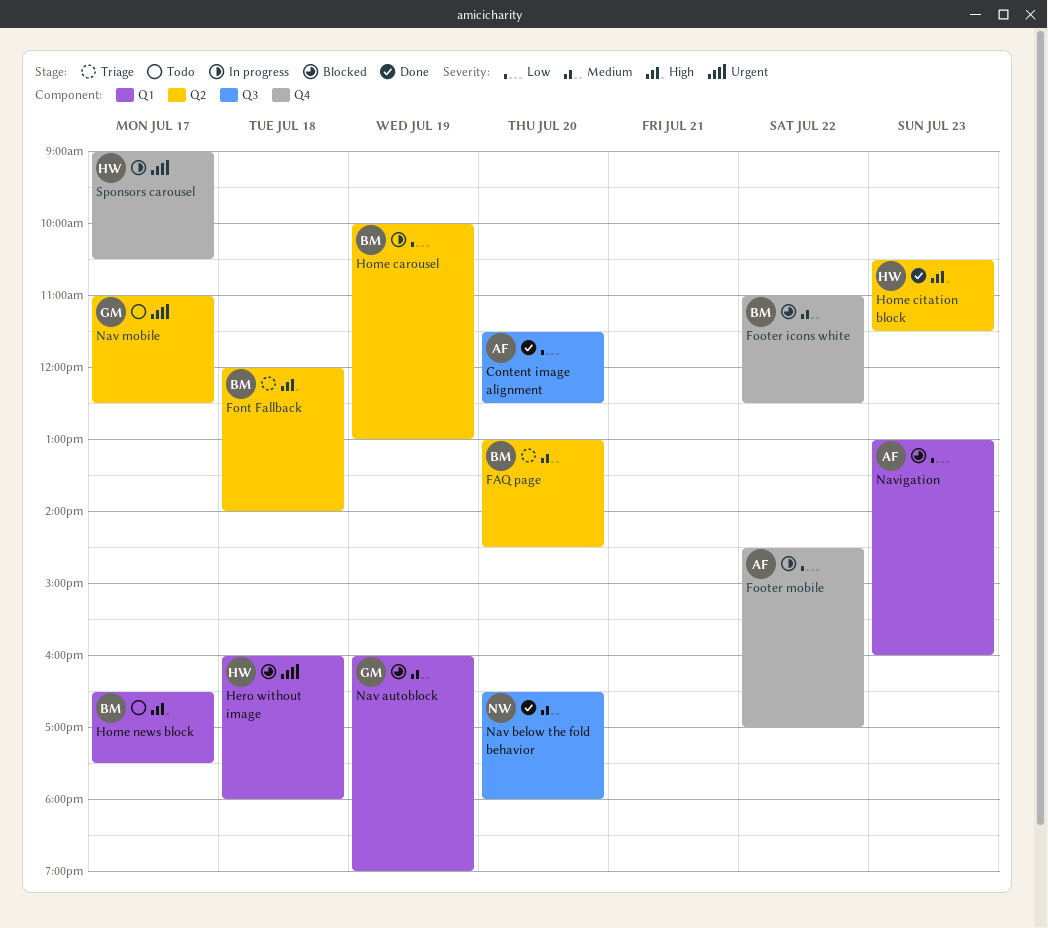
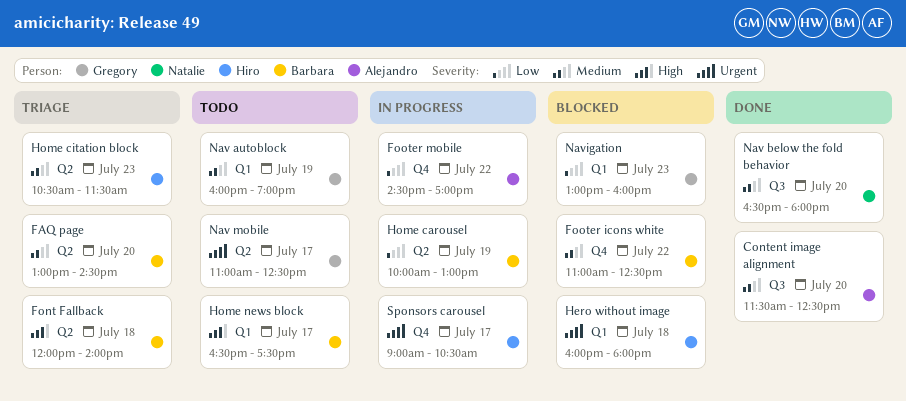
Content image alignment, priority: Low -> Medium
Home citation block, status: Done -> Triage
Home citation block, priority: High -> Medium
Nav autoblock, status: Blocked -> Todo
Navigation, owner: Alejandro -> Gregory

